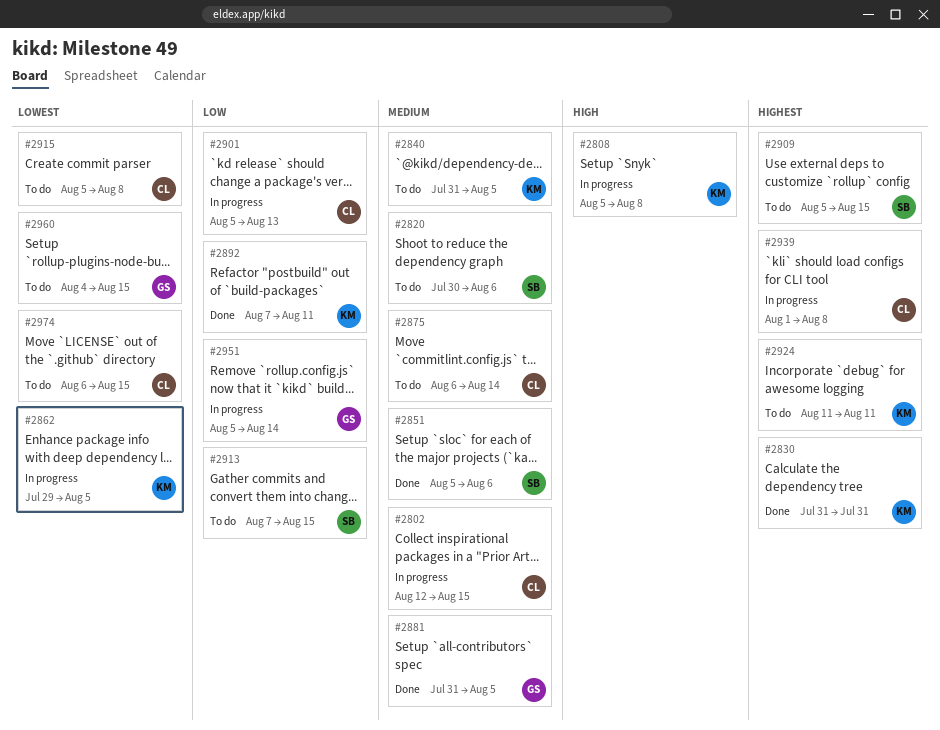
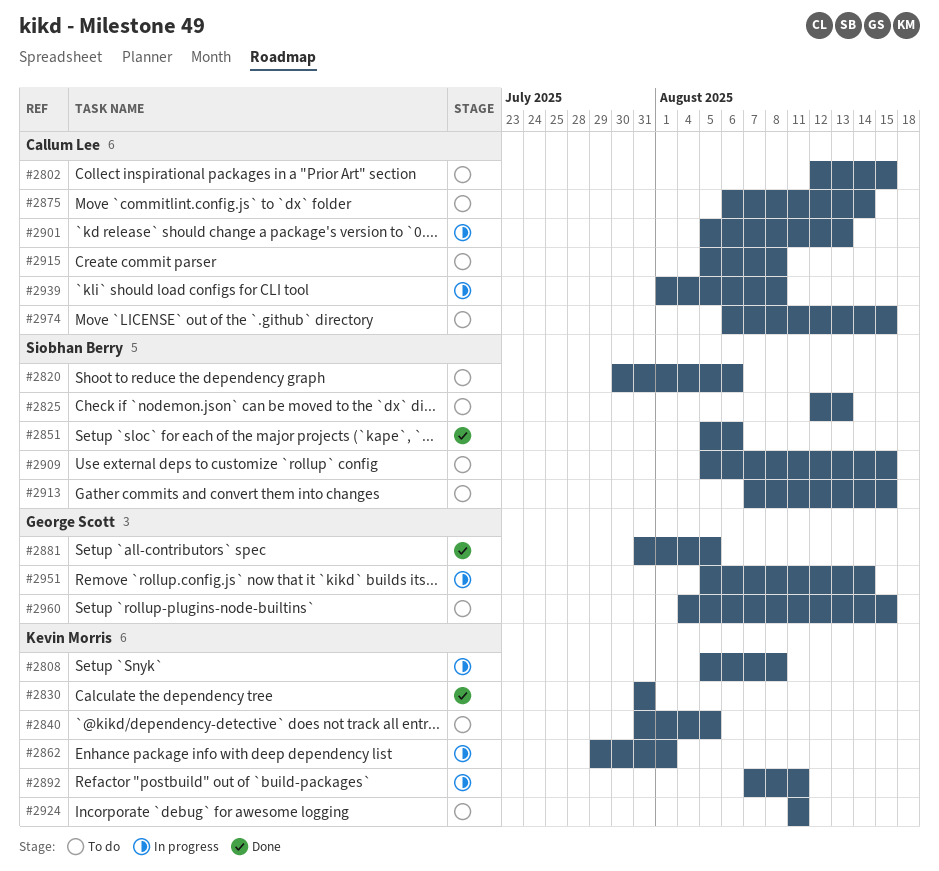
#2802, status: In progress -> To do
#2825: none -> present
#2862, due: Aug 5 -> Aug 1
#2892, status: Done -> In progress

